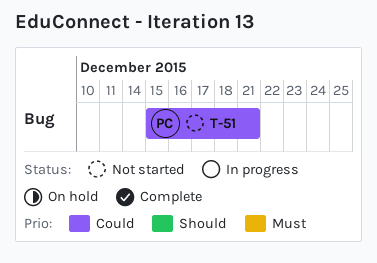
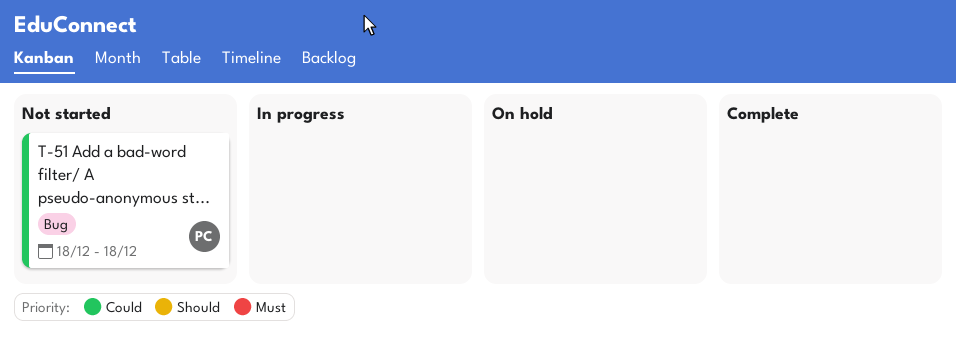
T-51, start: Dec 15 -> Dec 18
T-51, due: Dec 21 -> Dec 18

